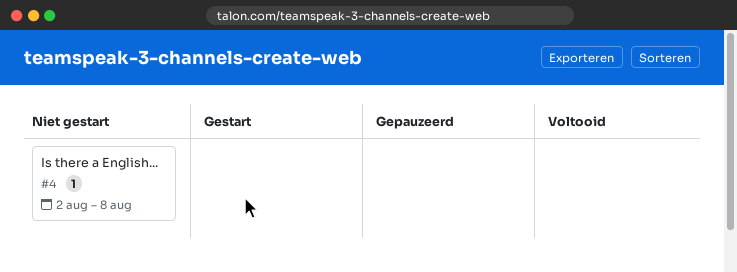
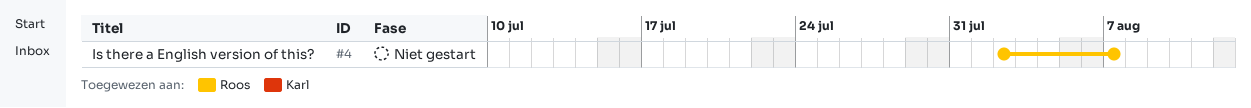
#4, due: Aug 8 -> Aug 7

